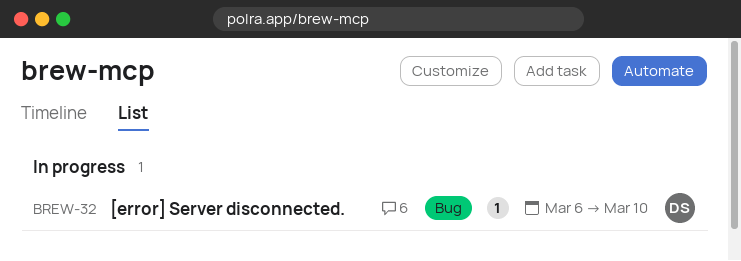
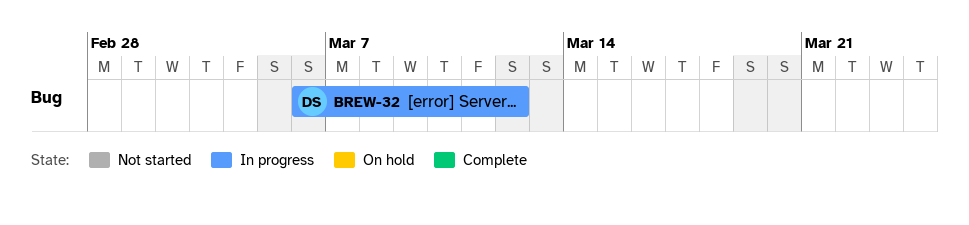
BREW-32, due: Mar 10 -> Mar 12

